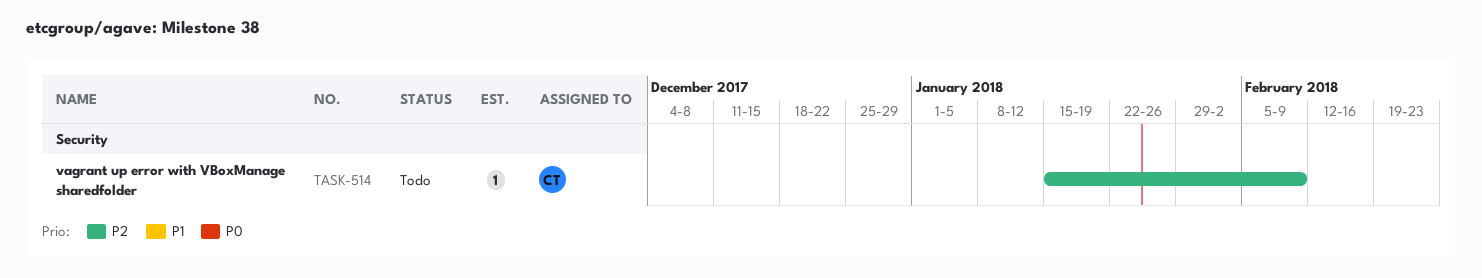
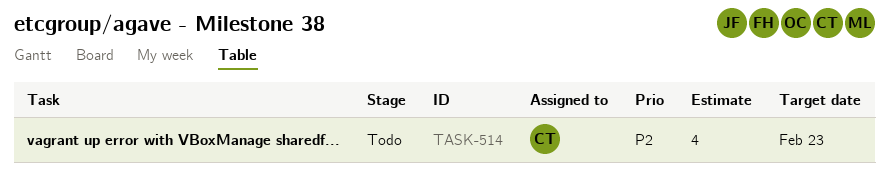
TASK-514, estimate: 1 -> 4
TASK-514, due: Feb 9 -> Feb 23

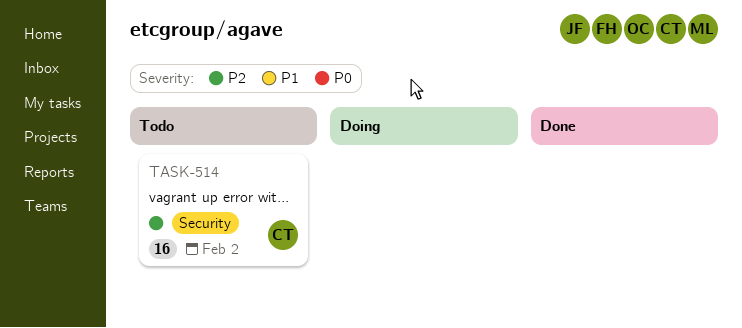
TASK-514, estimate: 4 -> 16
TASK-514, due: Feb 23 -> Feb 2

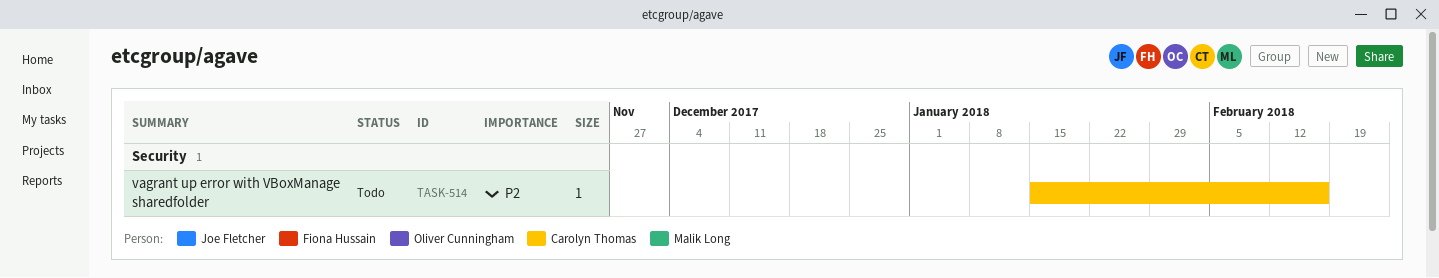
TASK-514, estimate: 16 -> 1
TASK-514, due: Feb 2 -> Feb 16

